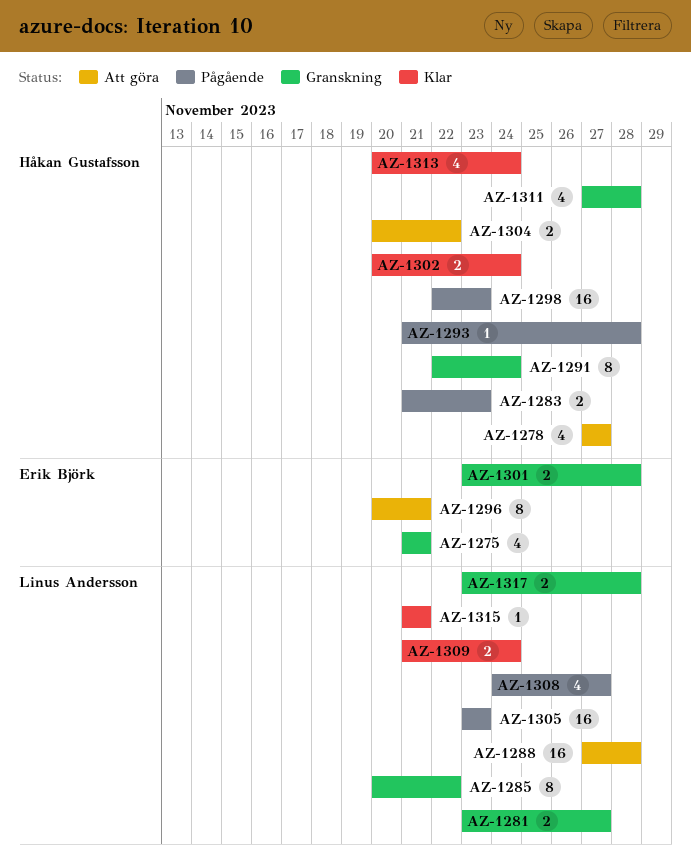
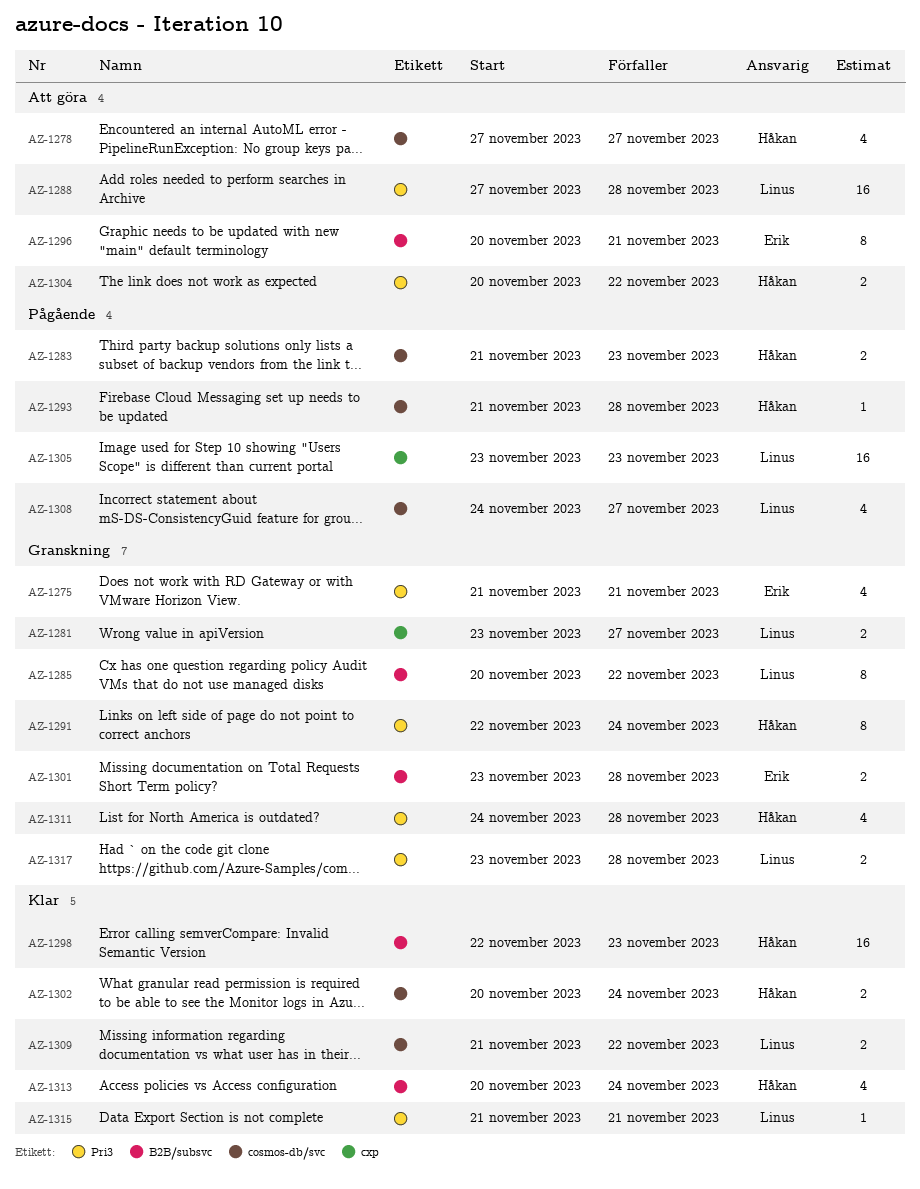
AZ-1298, status: Pågående -> Klar
AZ-1309, due: Nov 24 -> Nov 22
AZ-1311, start: Nov 27 -> Nov 24

